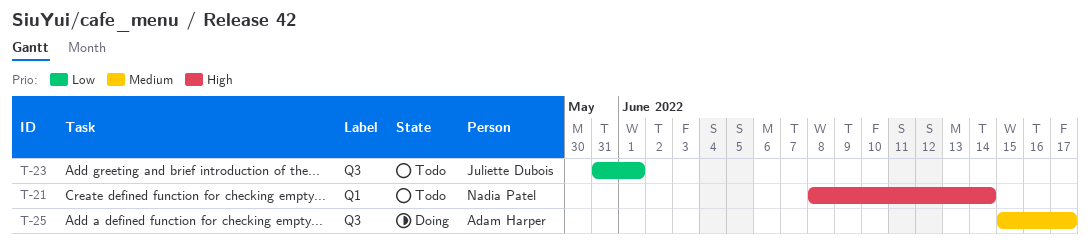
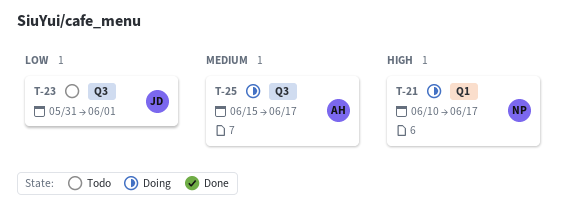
T-21, status: Todo -> Doing
T-21, start: Jun 8 -> Jun 10
T-21, due: Jun 14 -> Jun 17

